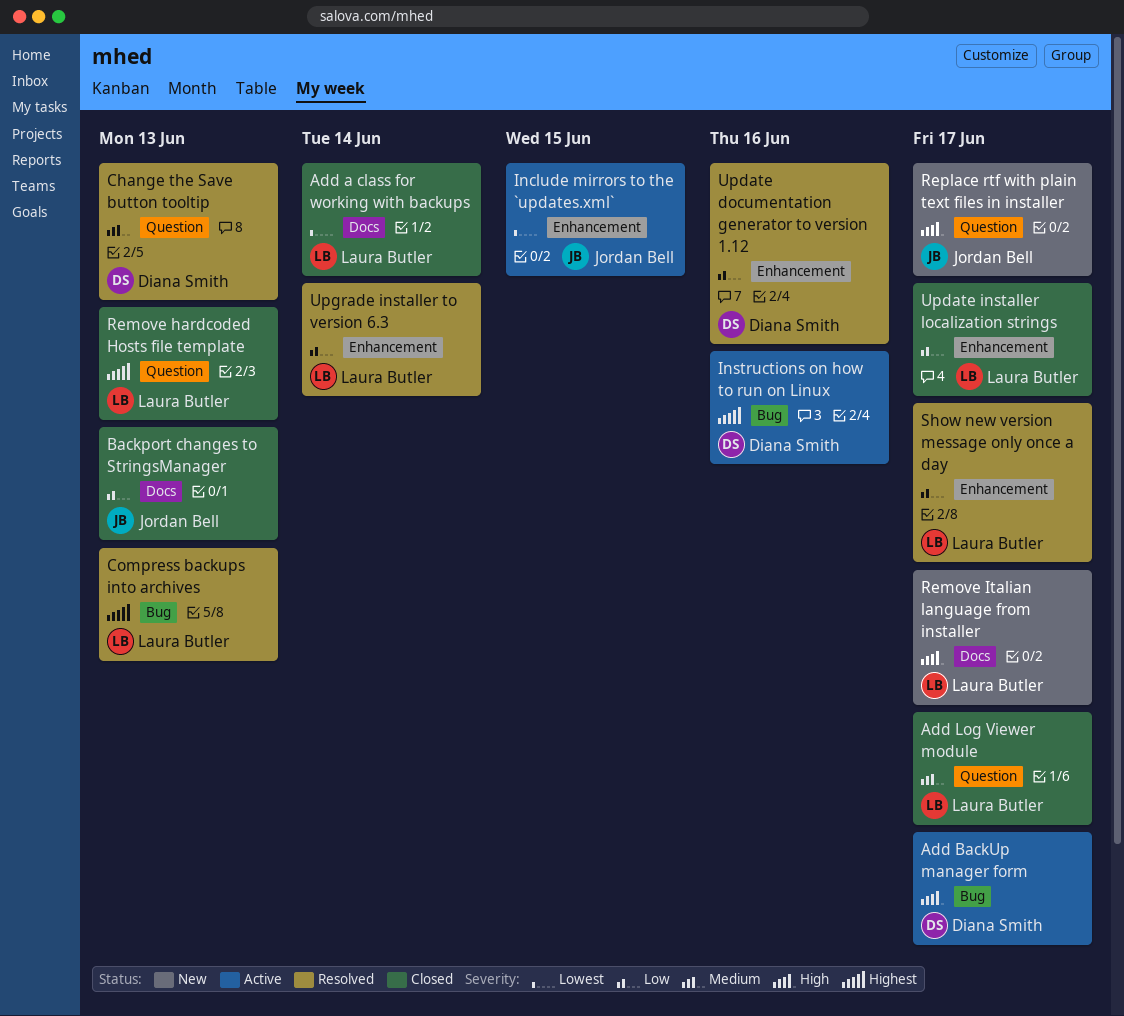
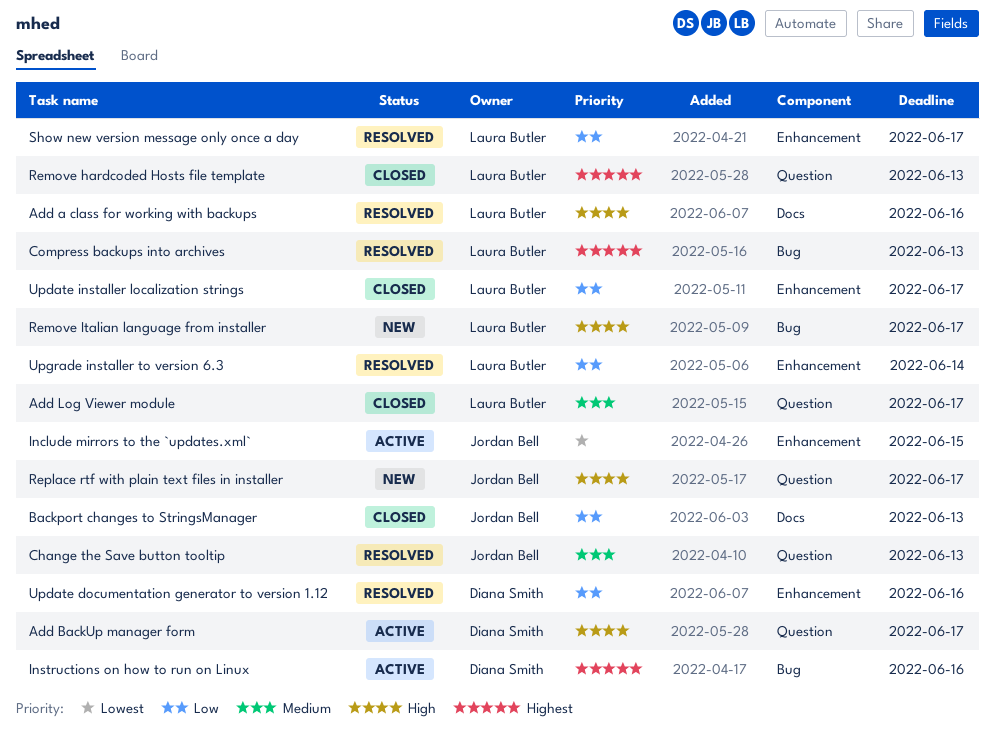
Add a class for working with backups, status: Closed -> Resolved
Add a class for working with backups, priority: Lowest -> High
Add a class for working with backups, due: Jun 14 -> Jun 16
Add BackUp manager form, label: Bug -> Question
Change the Save button tooltip, owner: Diana Smith -> Jordan Bell
Remove Italian language from installer, label: Docs -> Bug

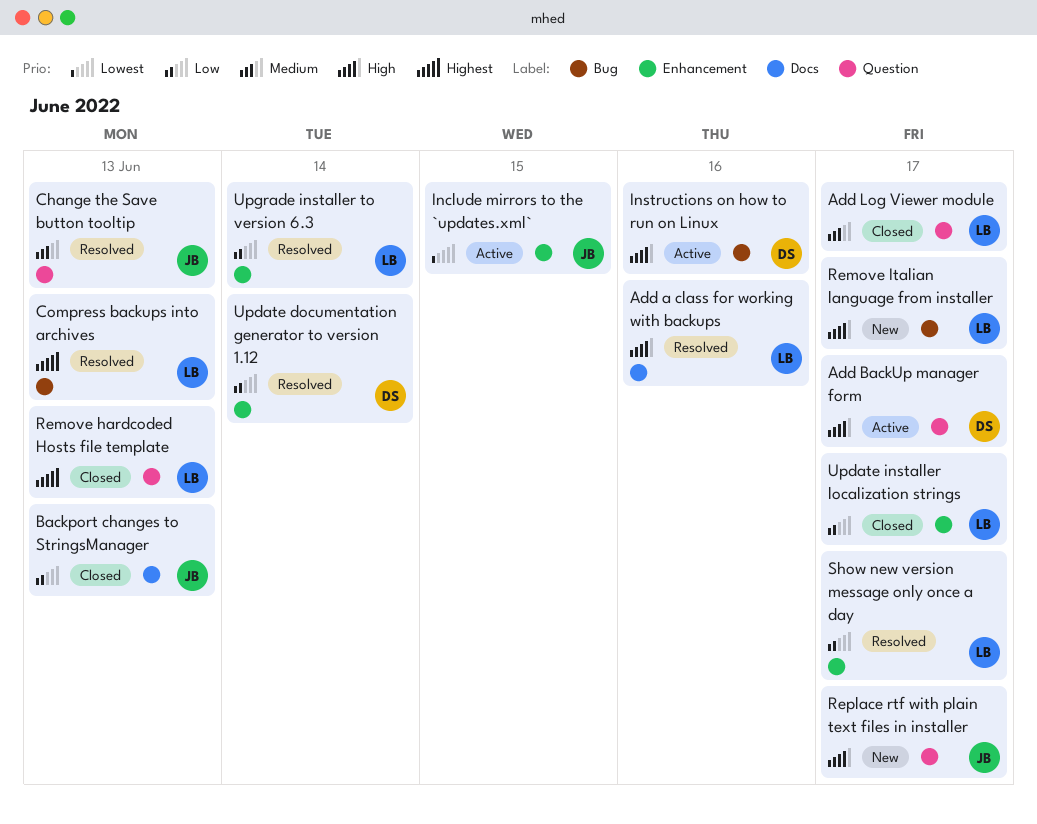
Instructions on how to run on Linux, priority: Highest -> High
Update documentation generator to version 1.12, due: Jun 16 -> Jun 14

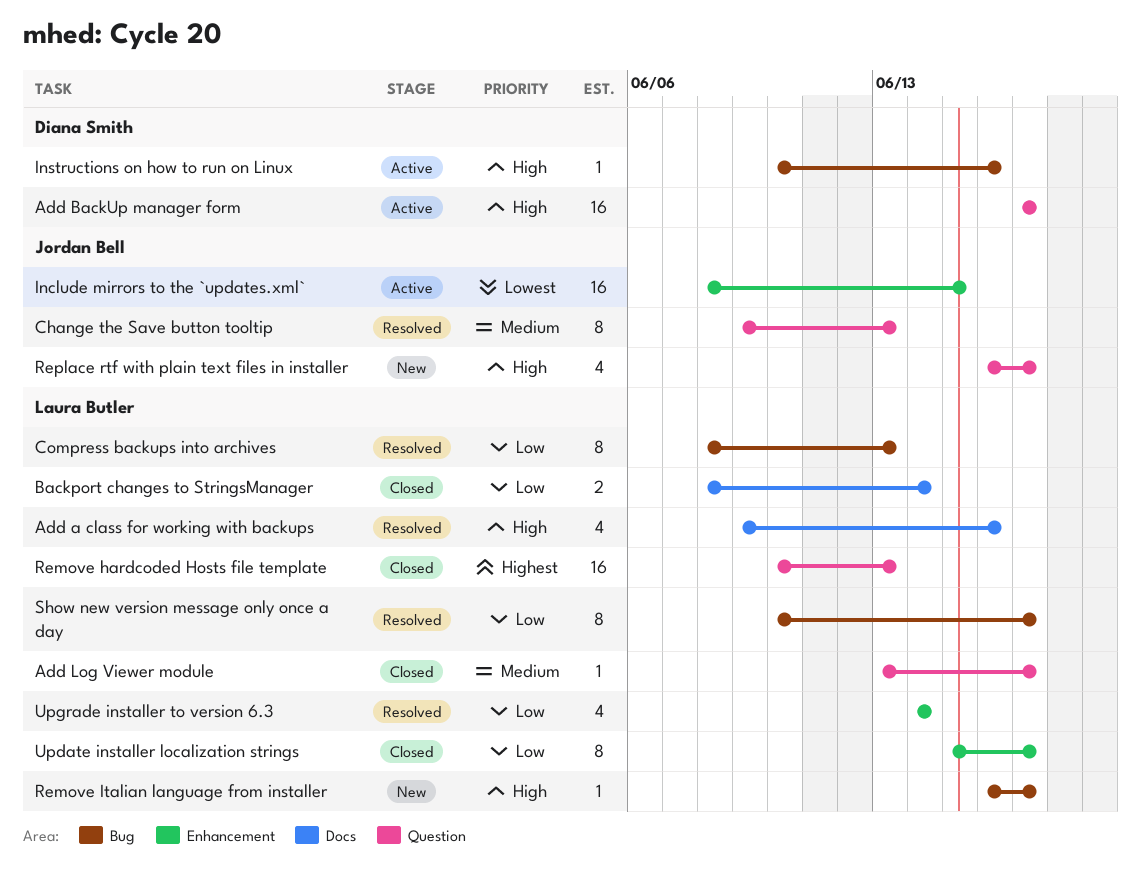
Backport changes to StringsManager, owner: Jordan Bell -> Laura Butler
Backport changes to StringsManager, due: Jun 13 -> Jun 14
Compress backups into archives, priority: Highest -> Low
Show new version message only once a day, label: Enhancement -> Bug
Update documentation generator to version 1.12: present -> none

